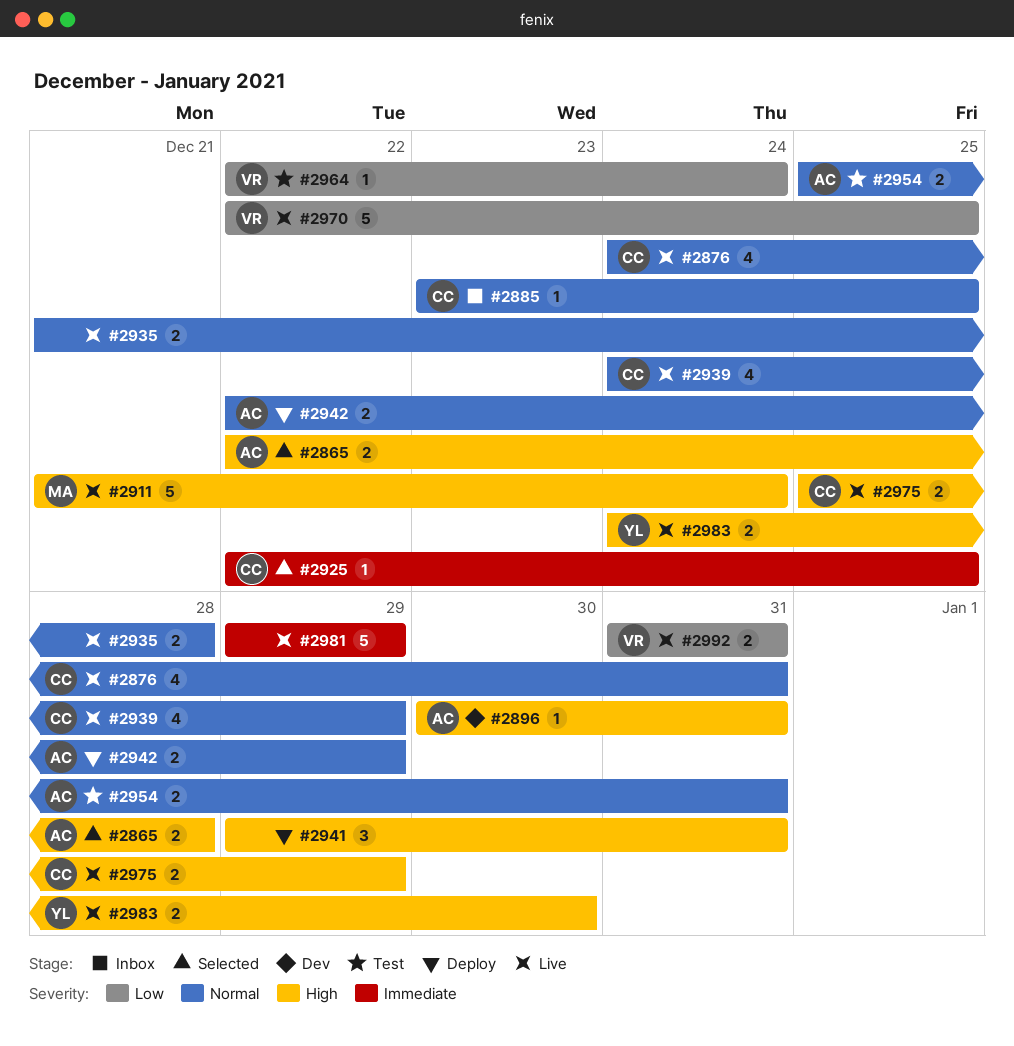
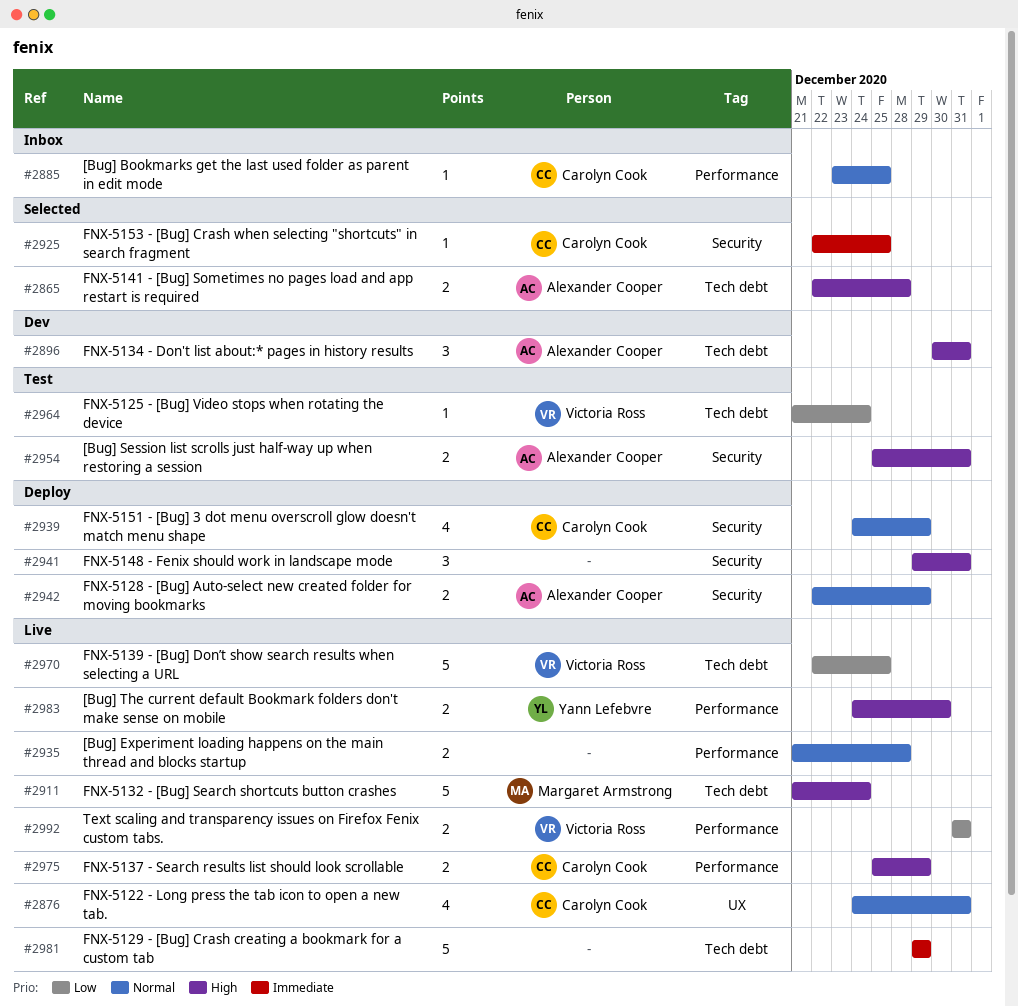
#2896, estimate: 1 -> 3
#2939, status: Live -> Deploy
#2954, priority: Normal -> High
#2964, start: Dec 22 -> Dec 21

